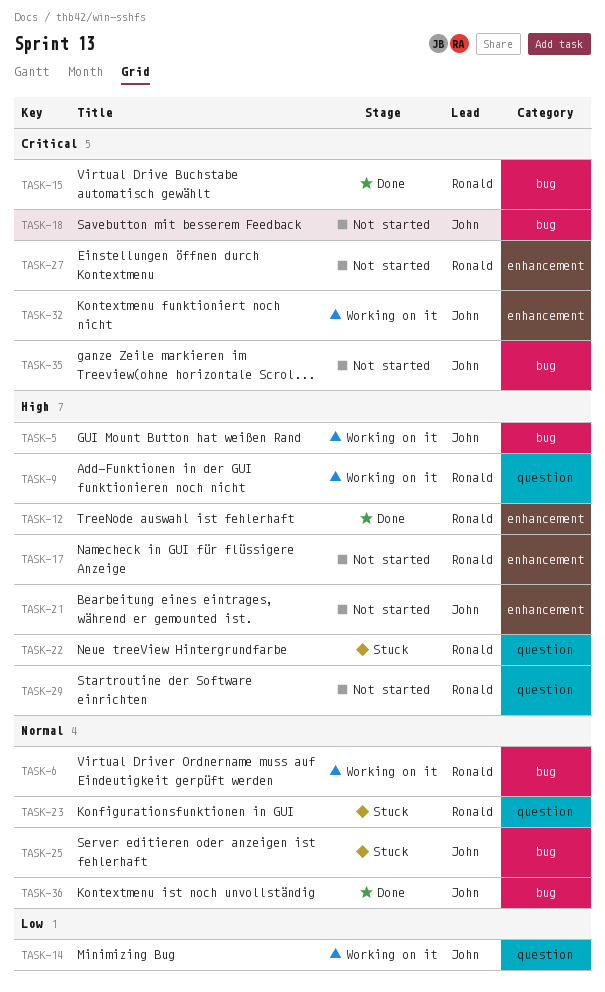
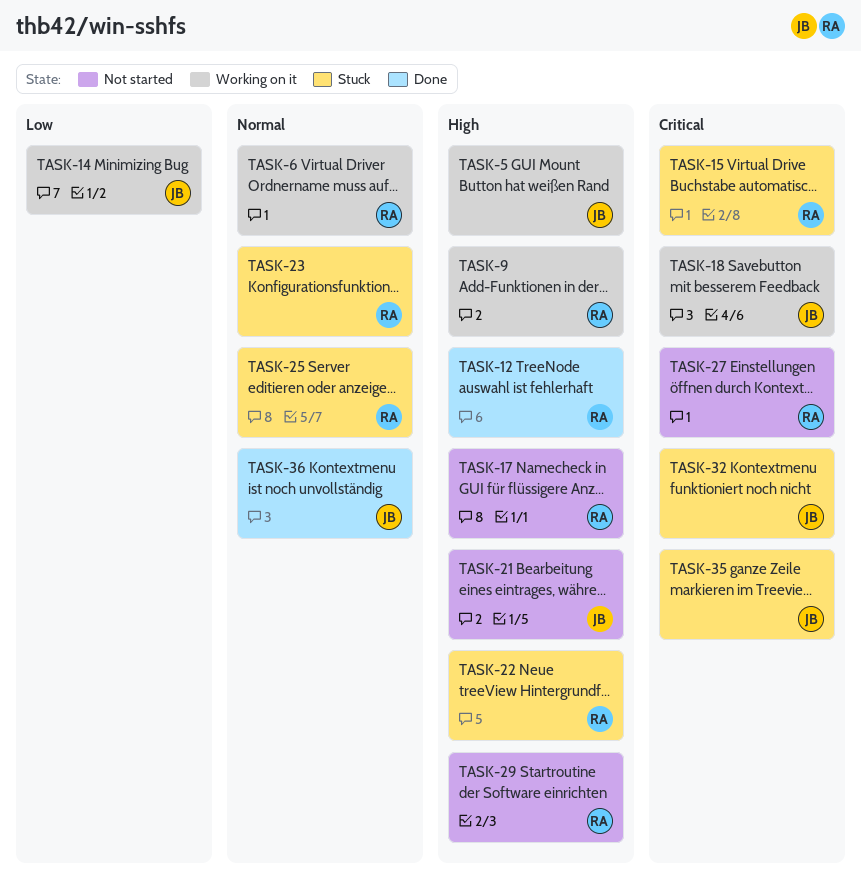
TASK-15, status: Done -> Stuck
TASK-18, status: Not started -> Working on it
TASK-25, owner: John -> Ronald
TASK-32, status: Working on it -> Stuck
TASK-35, status: Not started -> Stuck

